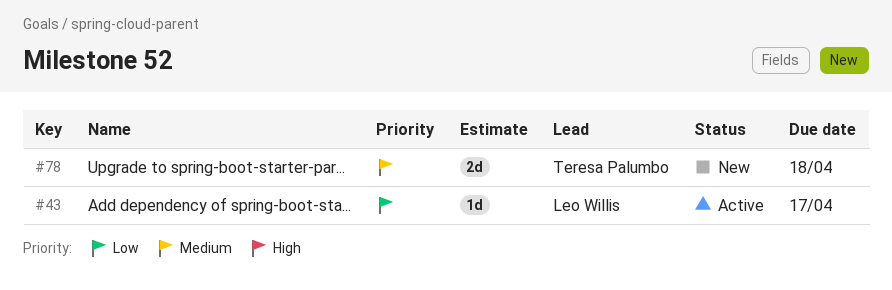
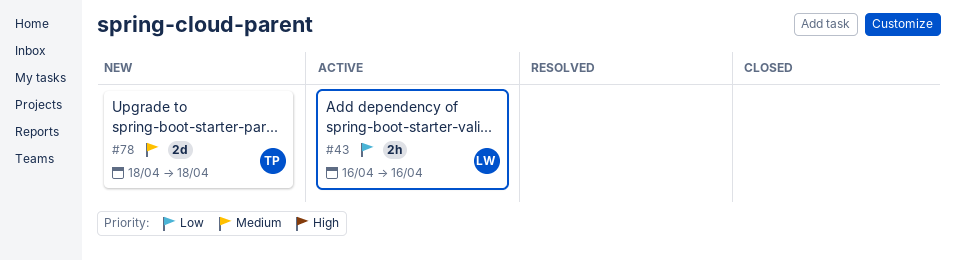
#43, estimate: 1d -> 2h
#43, due: Apr 17 -> Apr 16

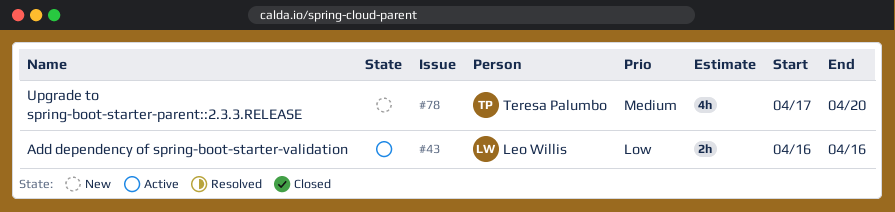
#78, estimate: 2d -> 4h
#78, start: Apr 18 -> Apr 17
#78, due: Apr 18 -> Apr 20

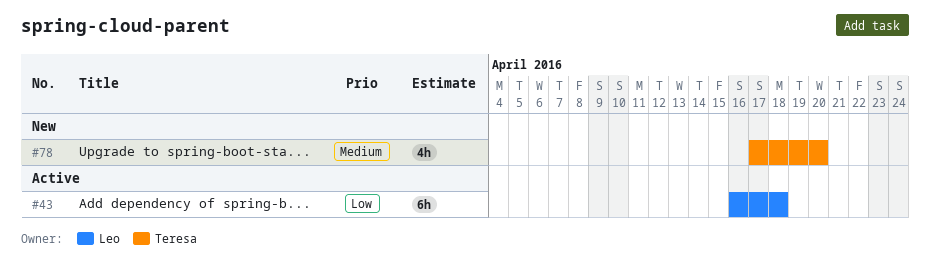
#43, estimate: 2h -> 6h
#43, due: Apr 16 -> Apr 18

